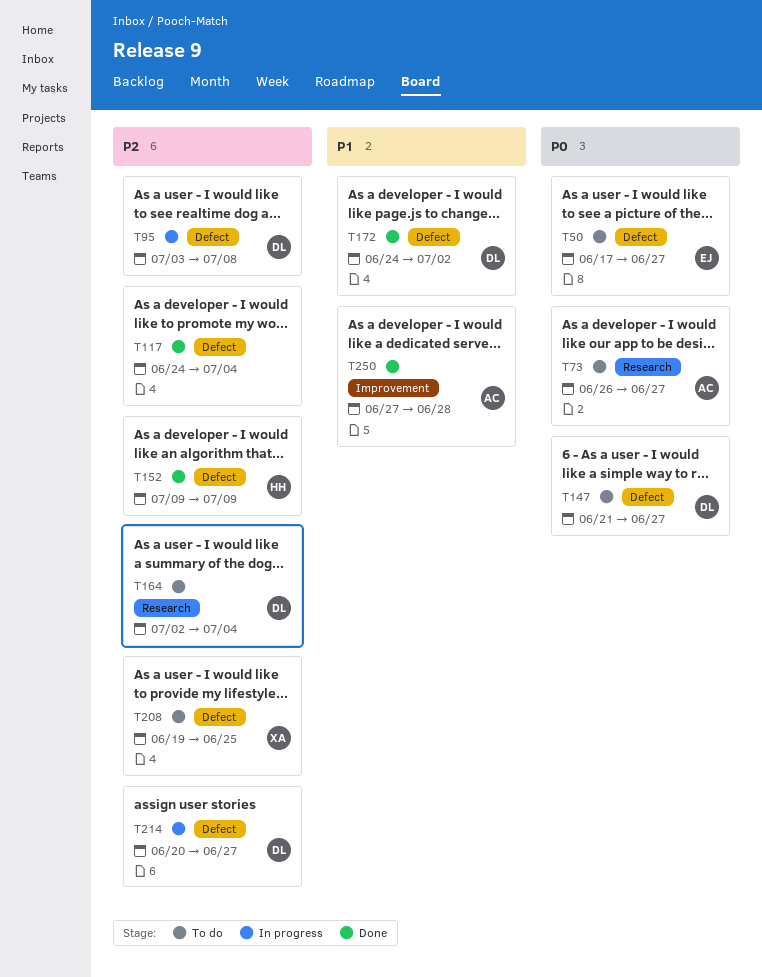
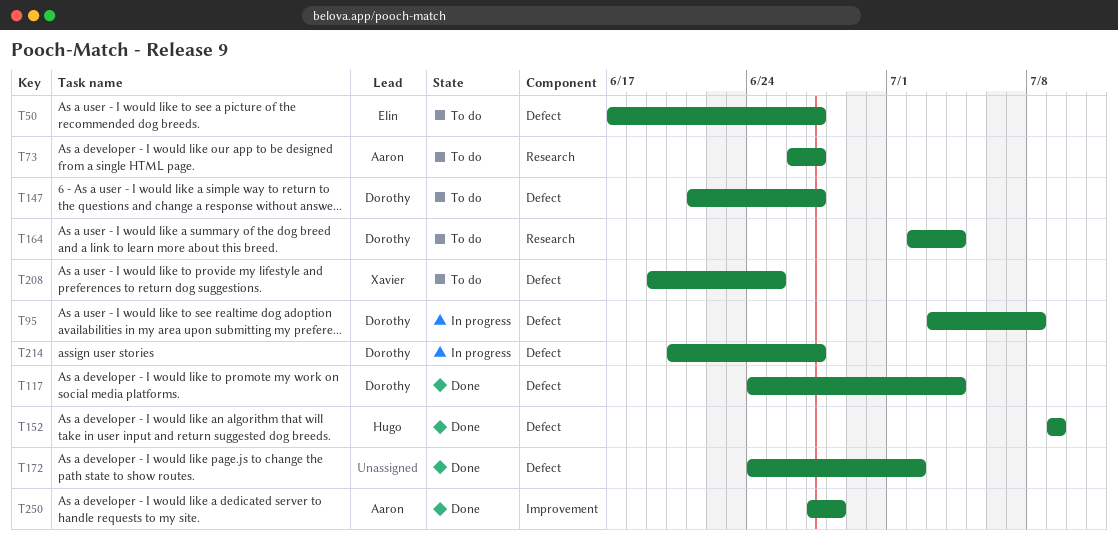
T117, owner: none -> Dorothy
T172, owner: Dorothy -> none

